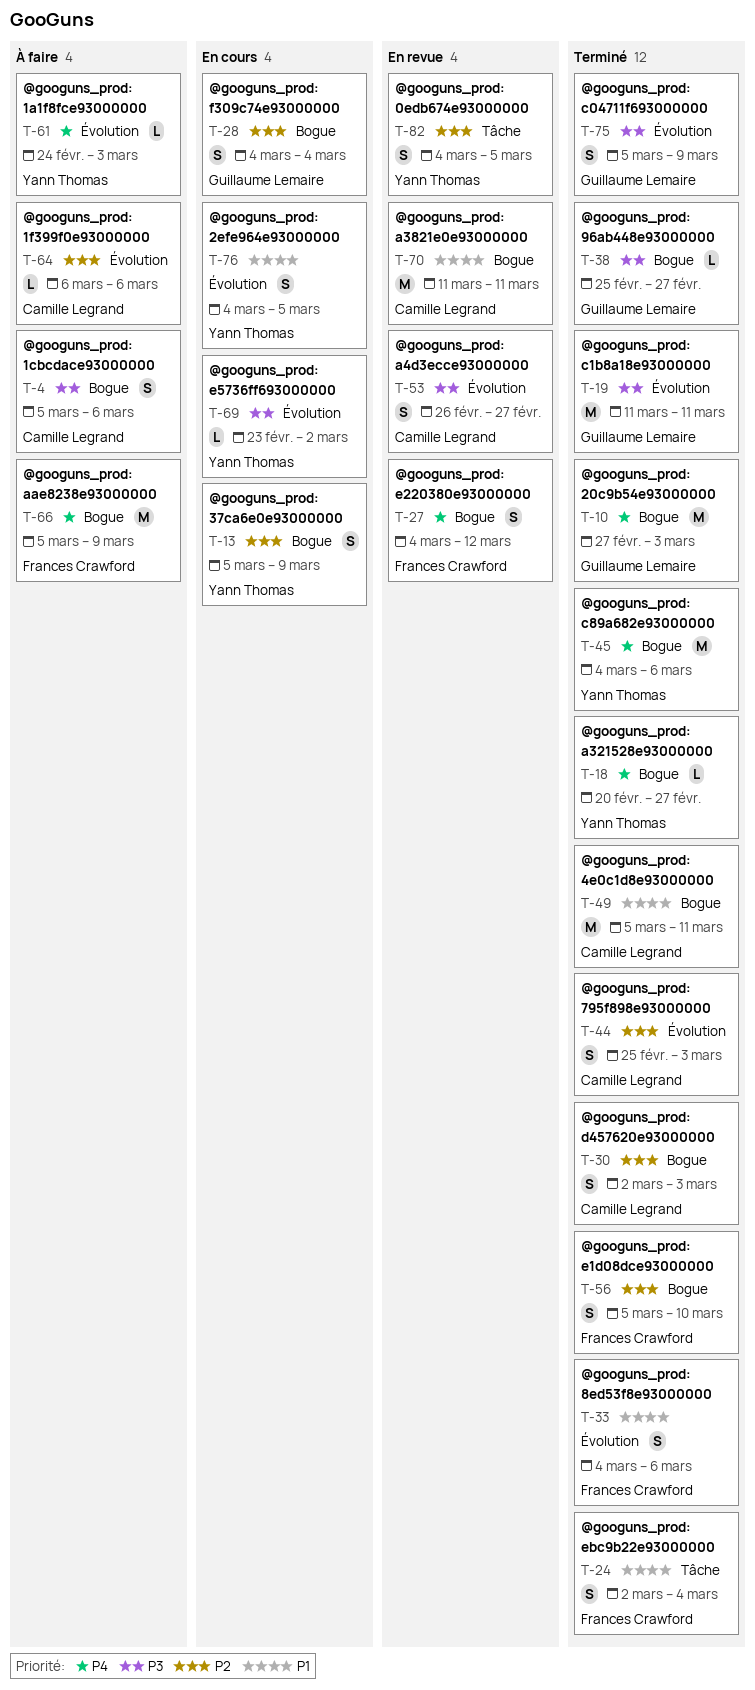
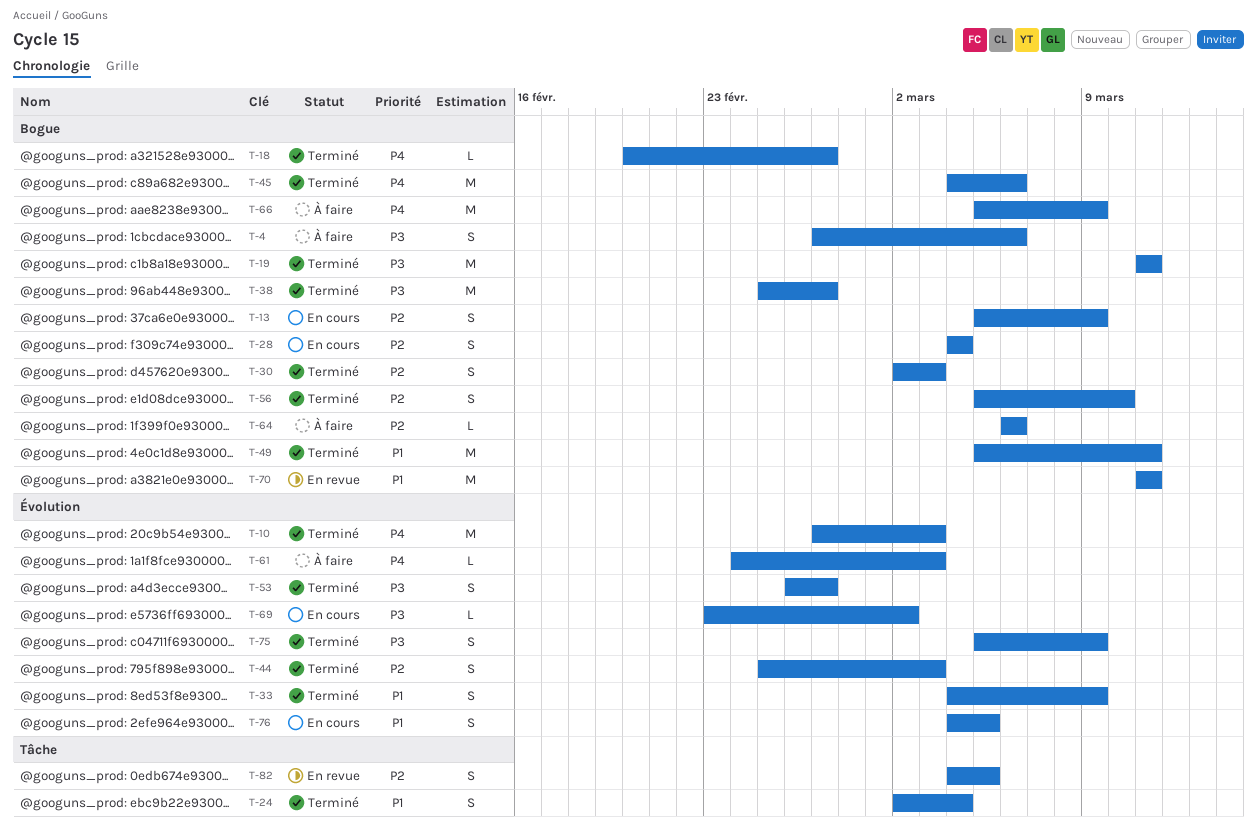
T-4, start: Mar 5 -> Feb 27
T-10, label: Bogue -> Évolution
T-19, label: Évolution -> Bogue
T-27: present -> none
T-33, due: Mar 6 -> Mar 9
T-38, estimate: L -> M
T-53, status: En revue -> Terminé
T-64, label: Évolution -> Bogue

